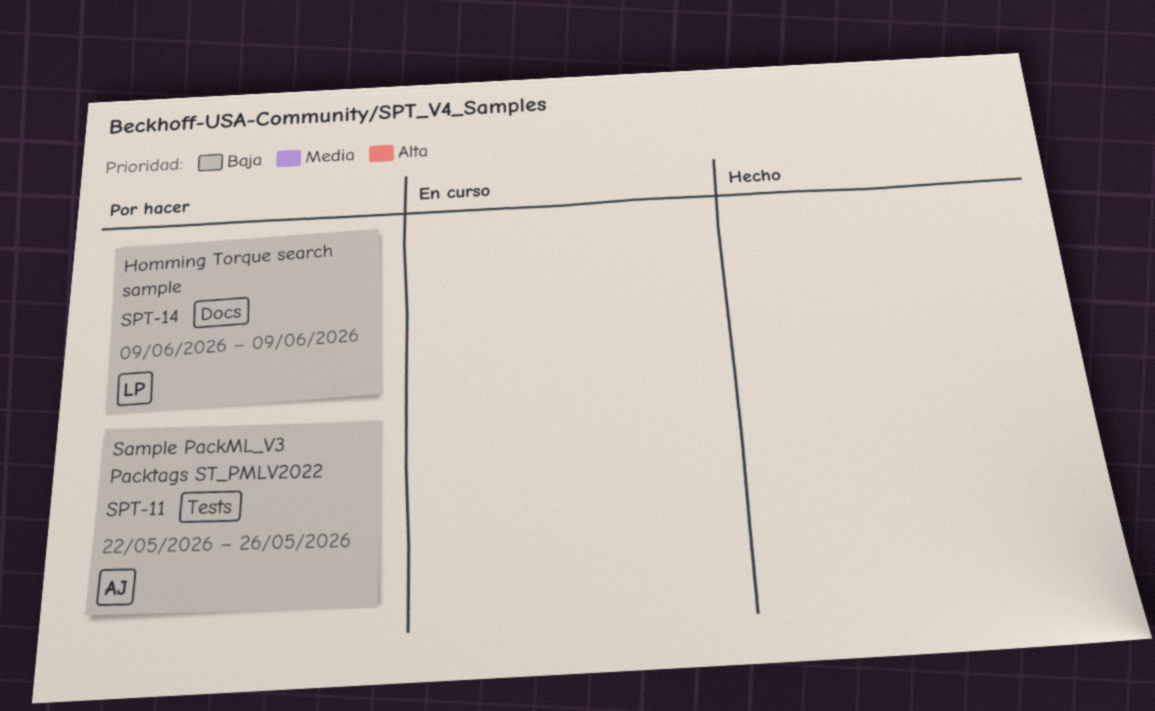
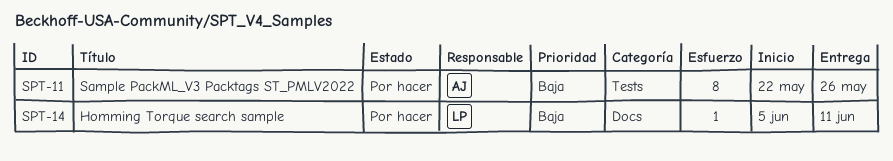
SPT-14, start: Jun 9 -> Jun 5
SPT-14, due: Jun 9 -> Jun 11

